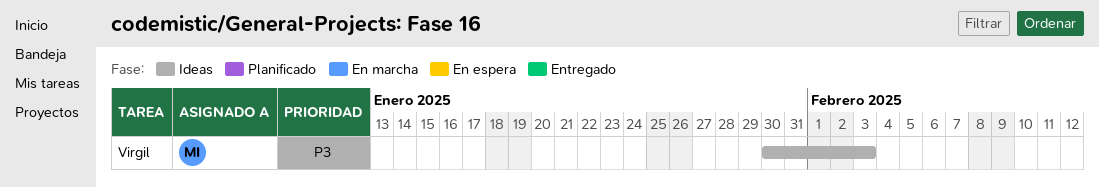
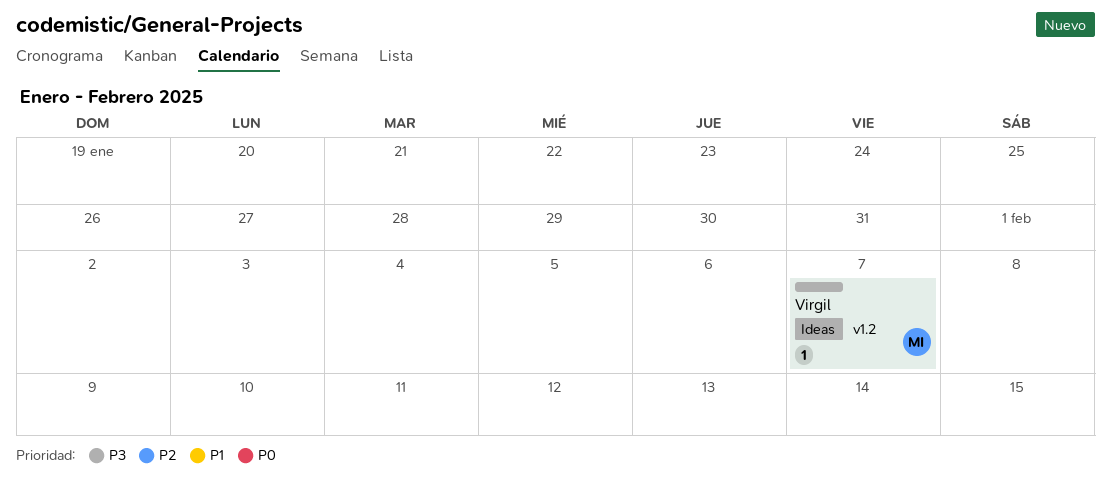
Virgil, due: Feb 3 -> Feb 7

